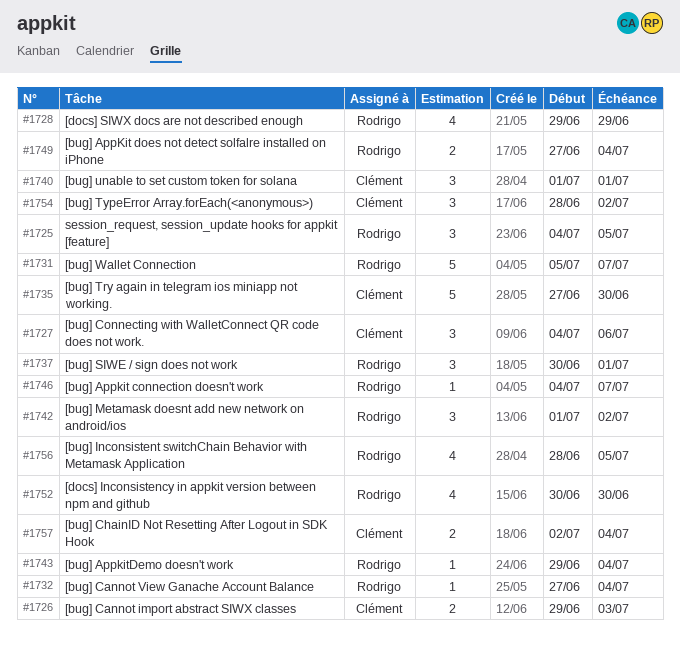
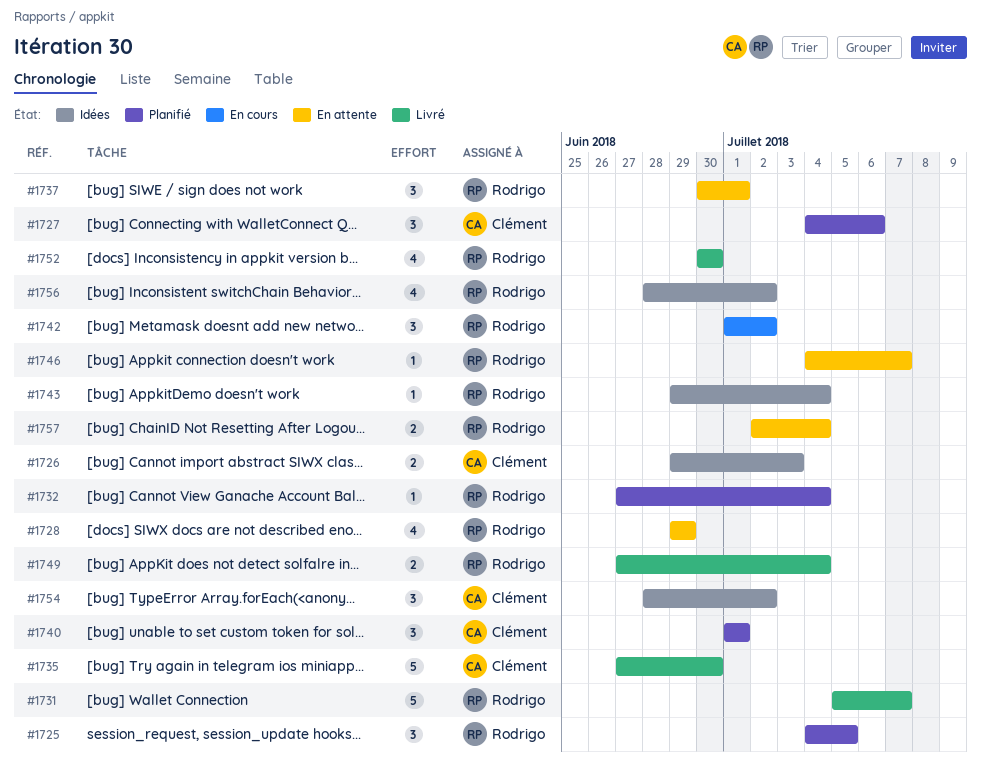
#1756, due: Jul 5 -> Jul 2
#1757, owner: Clément -> Rodrigo

